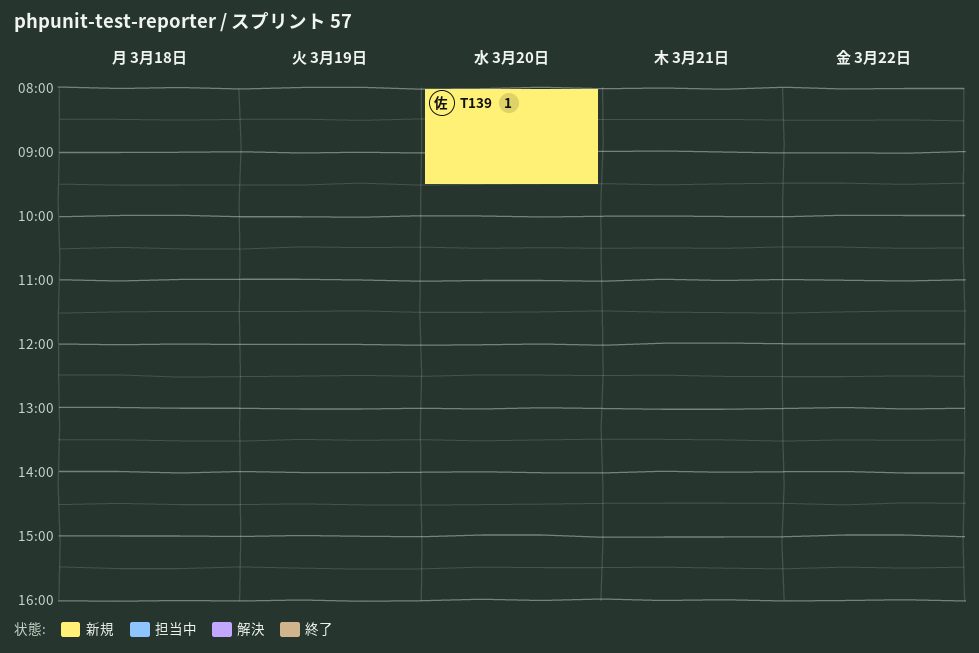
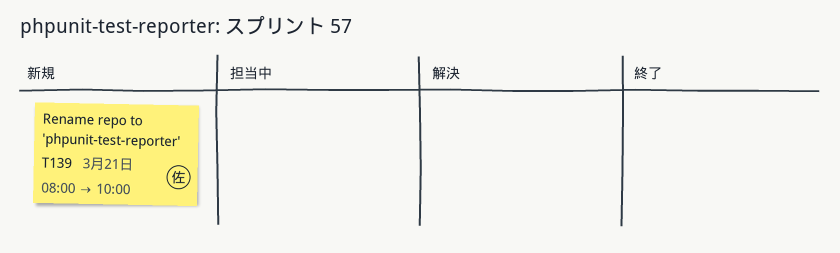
T139, day: Mar 20 -> Mar 21
T139, ends: 09:30 -> 10:00

